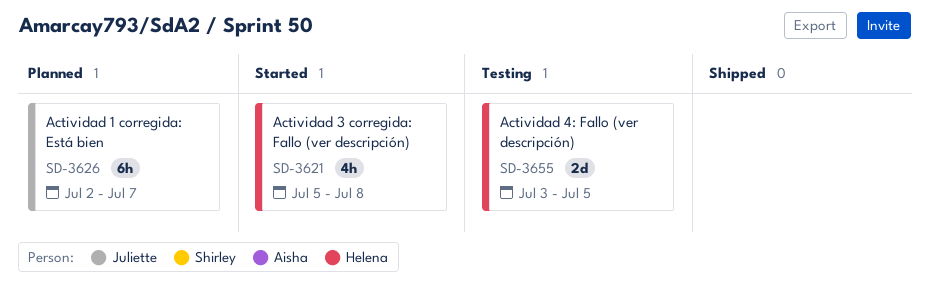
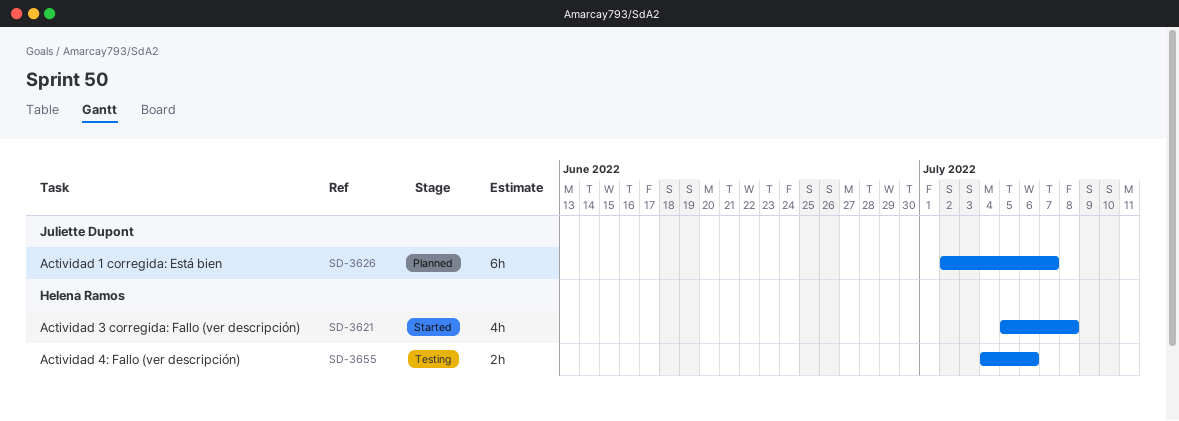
SD-3655, estimate: 2d -> 2h
SD-3655, start: Jul 3 -> Jul 4
SD-3655, due: Jul 5 -> Jul 6

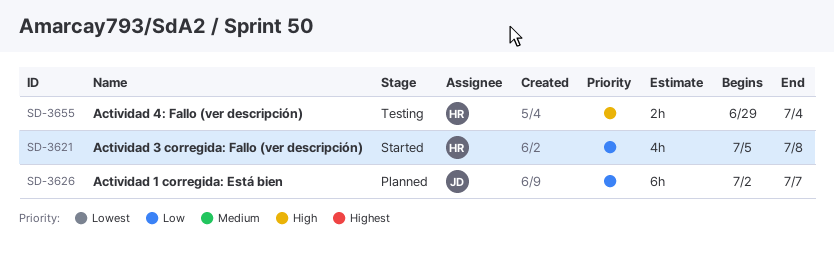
SD-3655, start: Jul 4 -> Jun 29
SD-3655, due: Jul 6 -> Jul 4

